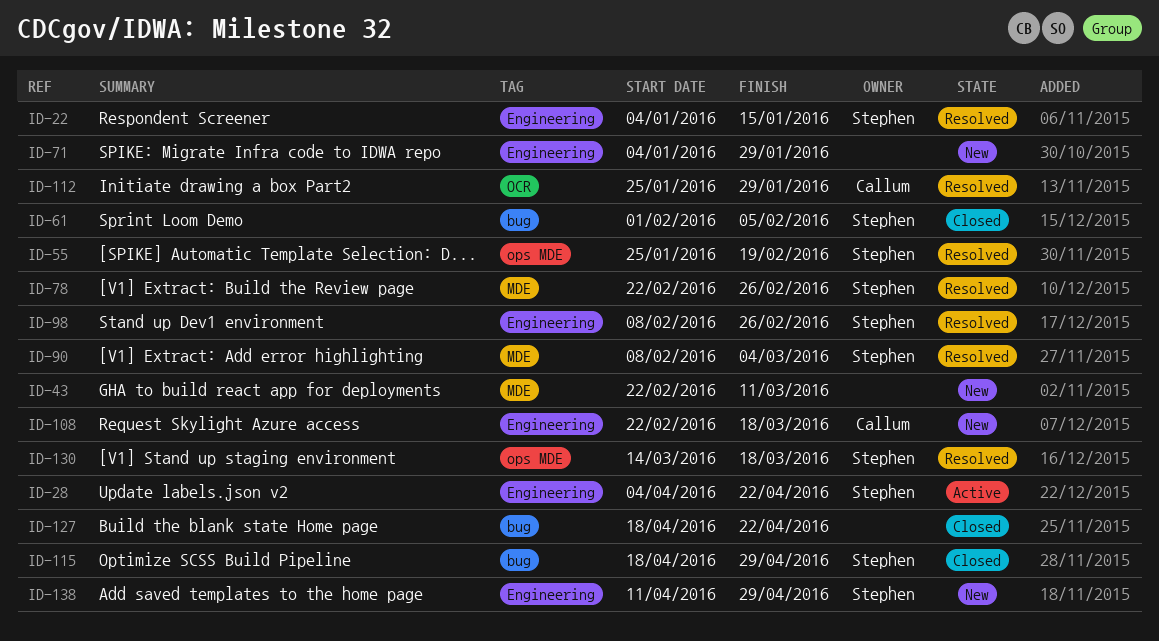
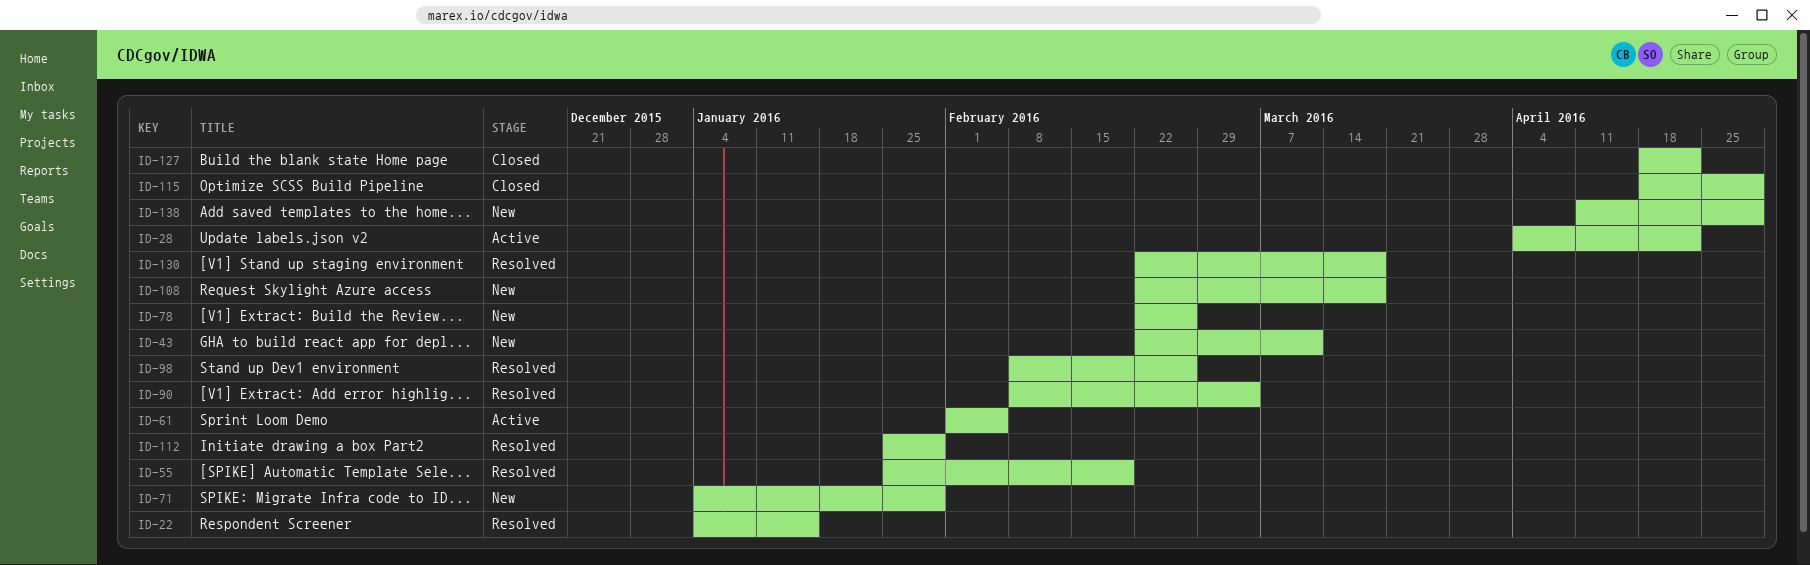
ID-61, status: Closed -> Active
ID-78, status: Resolved -> New
ID-130, start: Mar 14 -> Feb 22

